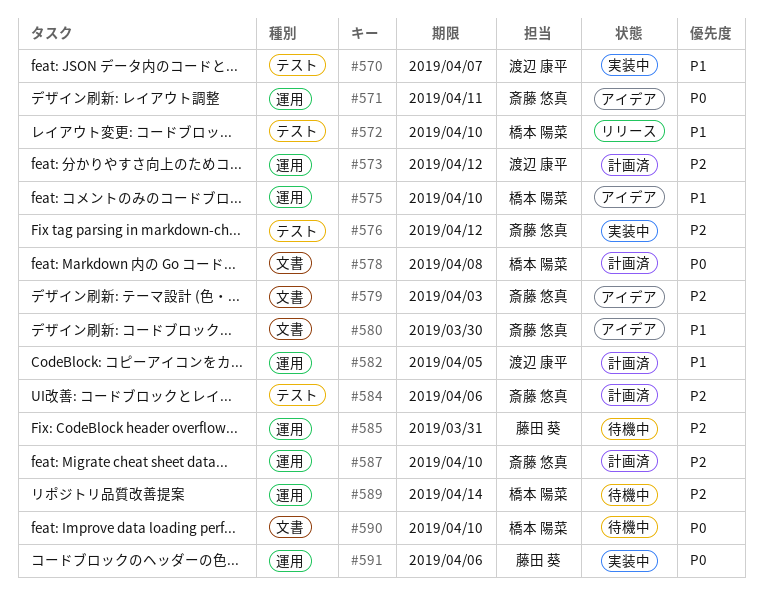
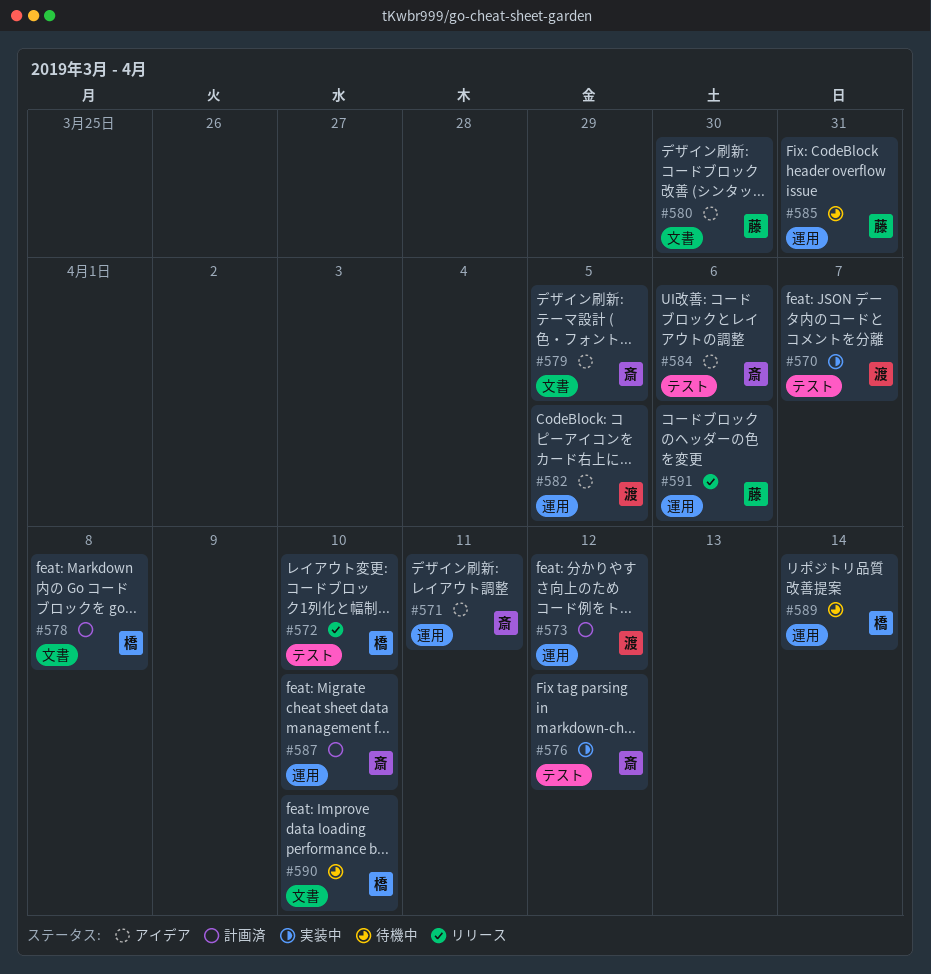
#575: present -> none
#579, due: Apr 3 -> Apr 5
#580, owner: 斎藤 悠真 -> 藤田 葵
#582, status: 計画済 -> アイデア
#584, status: 計画済 -> アイデア
#591, status: 実装中 -> リリース

